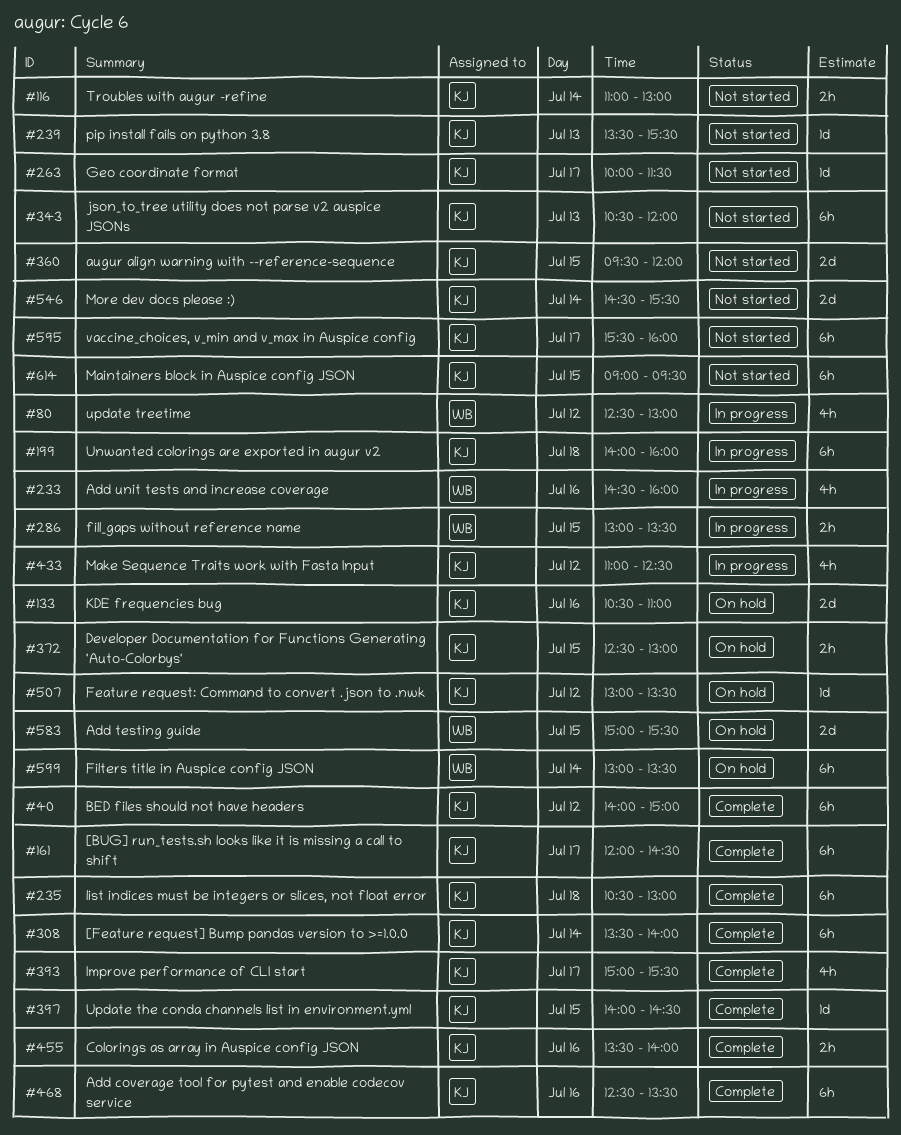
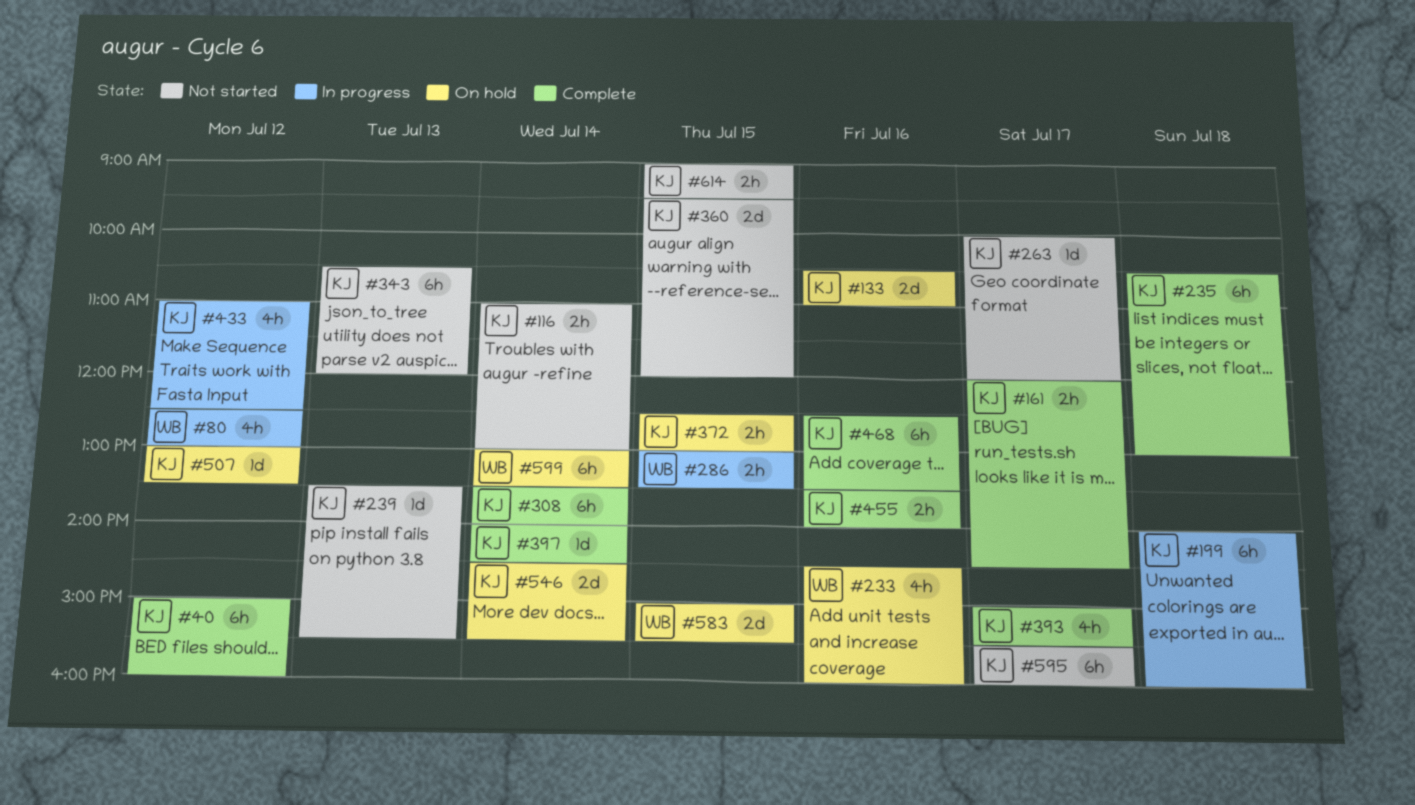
#40, begins: 14:00 -> 15:00
#40, ends: 15:00 -> 16:00
#161, estimate: 6h -> 2h
#233, status: In progress -> On hold
#263, ends: 11:30 -> 12:00
#397, day: Jul 15 -> Jul 14
#546, status: Not started -> On hold
#614, estimate: 6h -> 2h

